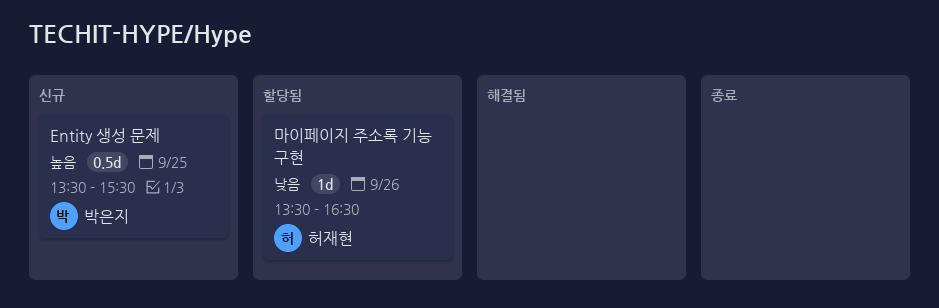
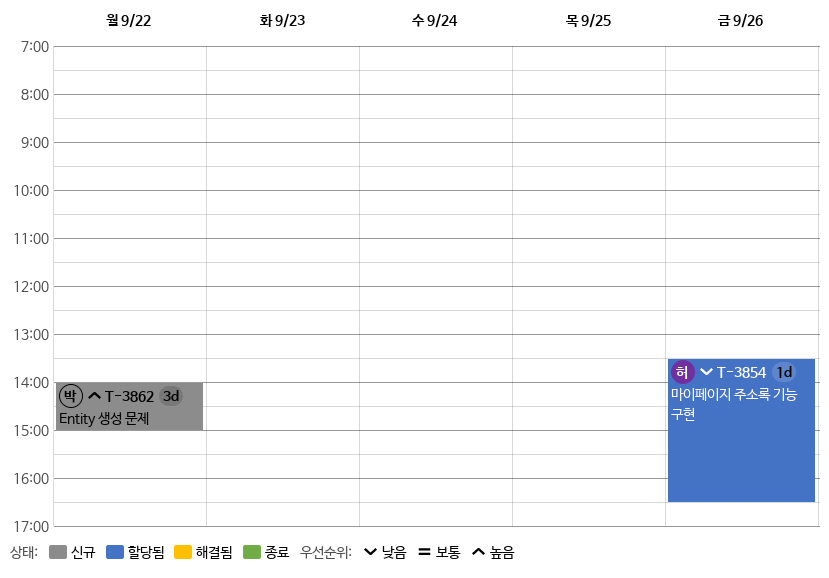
Entity 생성 문제, estimate: 0.5d -> 3d
Entity 생성 문제, day: Sep 25 -> Sep 22
Entity 생성 문제, begins: 13:30 -> 14:00
Entity 생성 문제, ends: 15:30 -> 15:00

